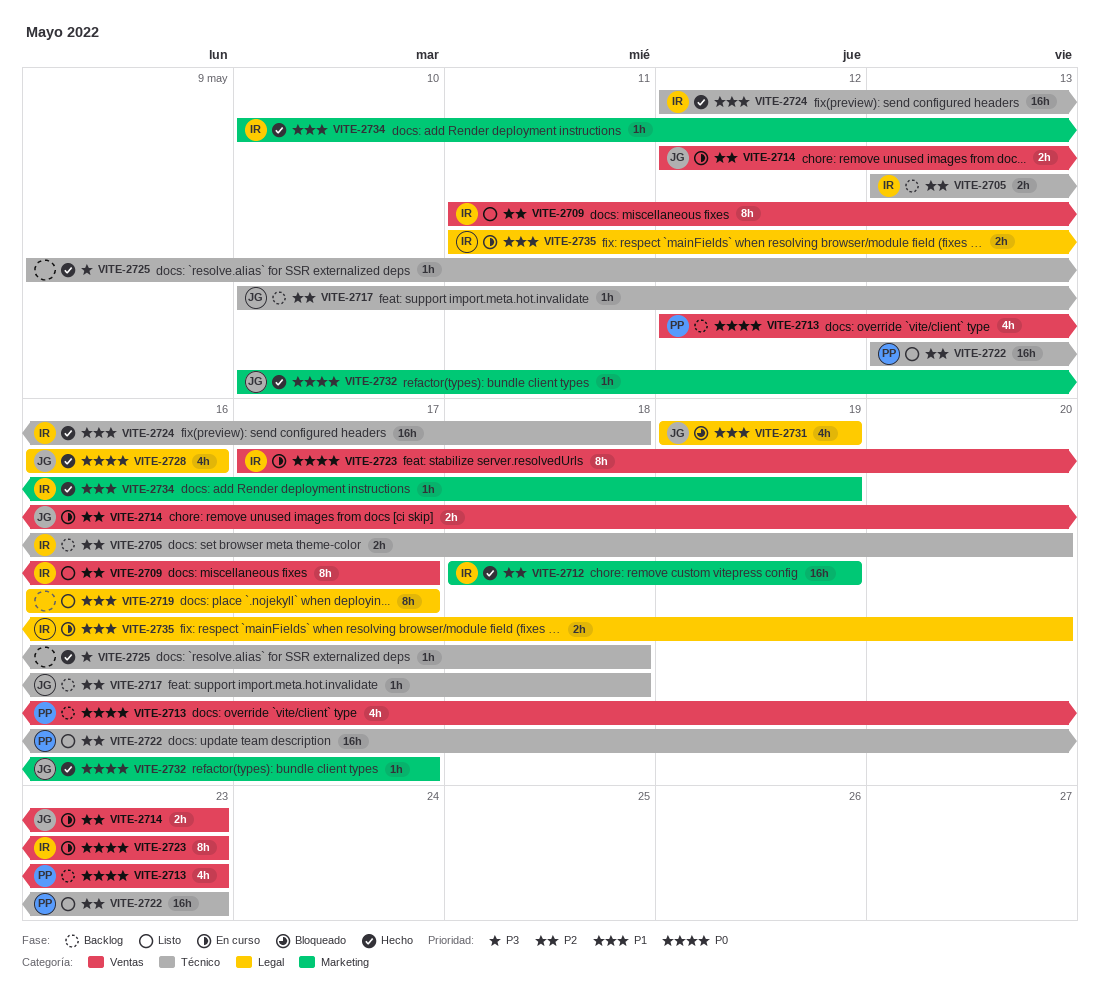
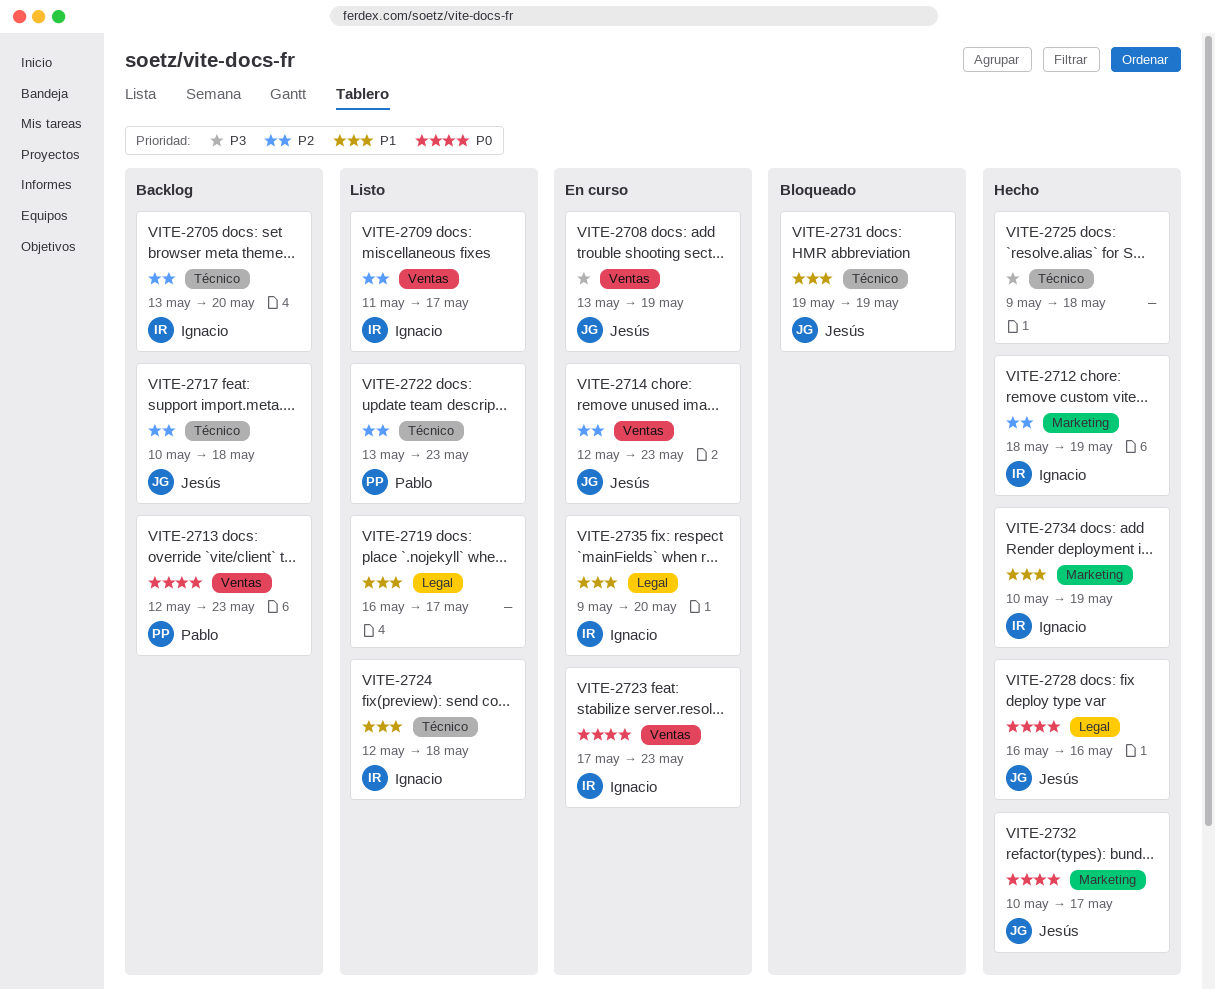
VITE-2708: none -> present
VITE-2724, status: Hecho -> Listo
VITE-2731, label: Legal -> Técnico
VITE-2735, start: May 11 -> May 9

